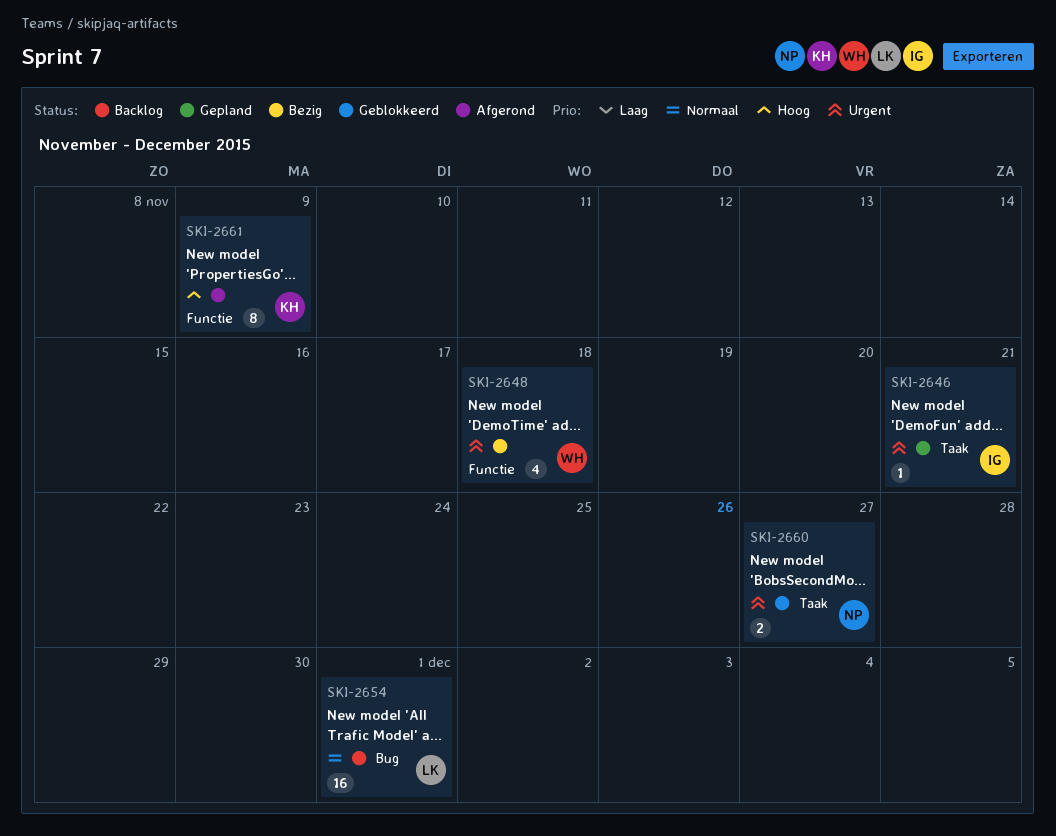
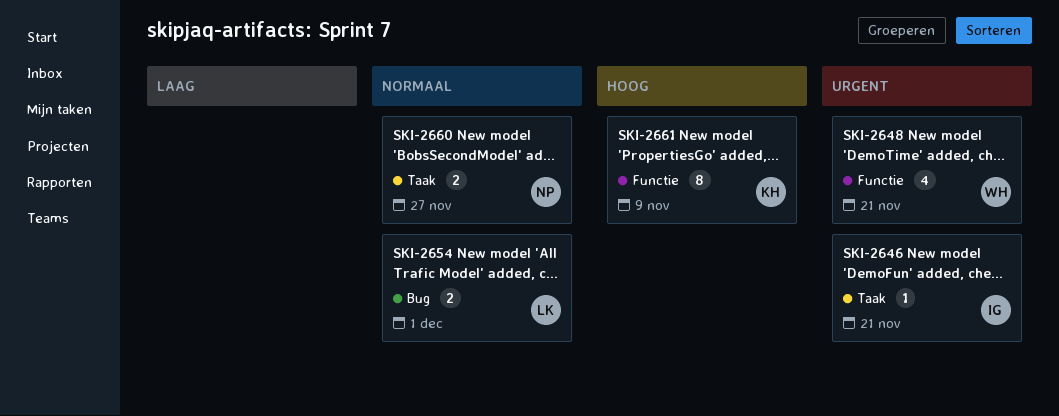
SKI-2648, due: Nov 18 -> Nov 21
SKI-2654, estimate: 16 -> 2
SKI-2660, priority: Urgent -> Normaal

